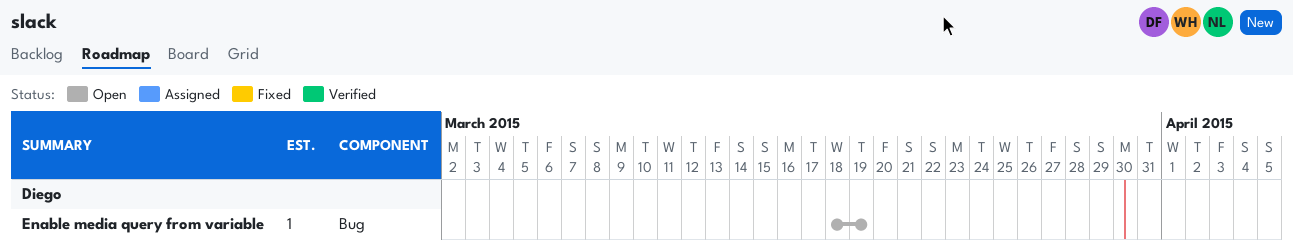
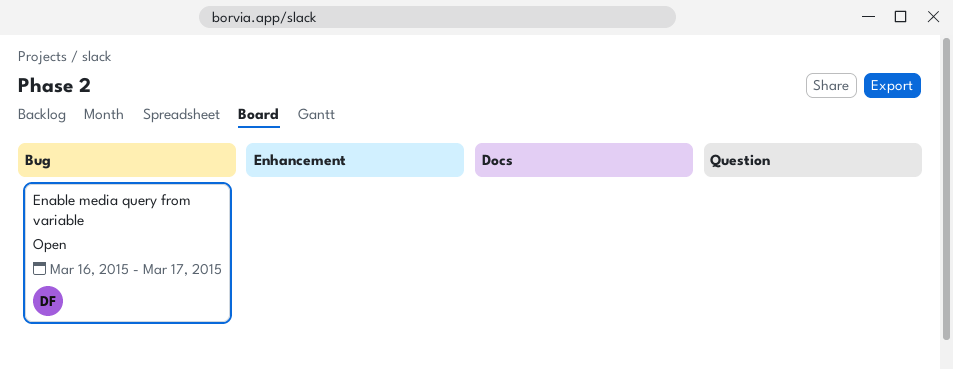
Enable media query from variable, start: Mar 18 -> Mar 16
Enable media query from variable, due: Mar 19 -> Mar 17

